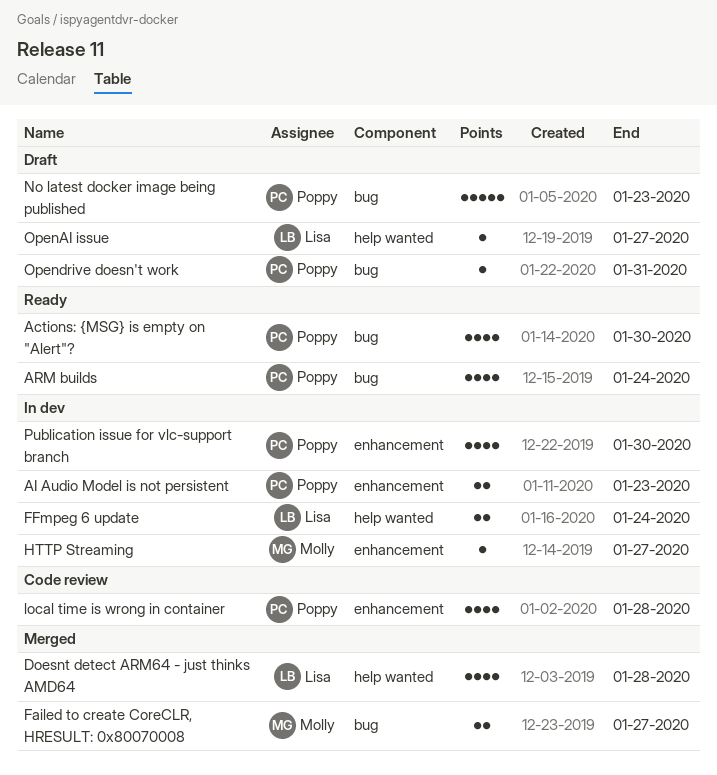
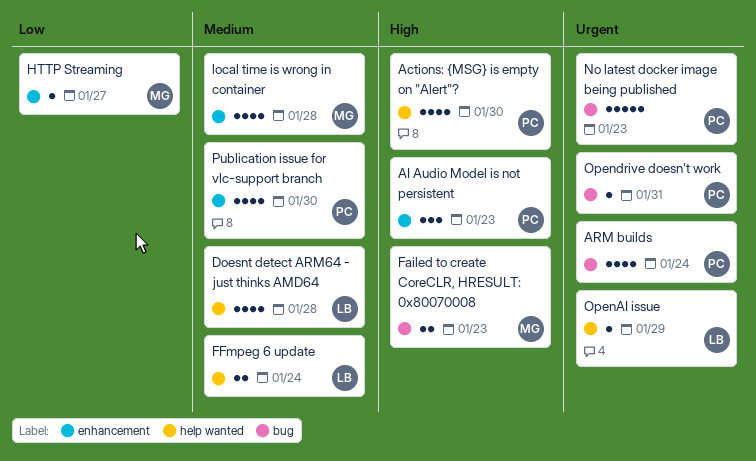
Actions: {MSG} is empty on "Alert"?, label: bug -> help wanted
AI Audio Model is not persistent, estimate: 2 -> 3
Failed to create CoreCLR, HRESULT: 0x80070008, due: Jan 27 -> Jan 23
local time is wrong in container, owner: Poppy -> Molly
OpenAI issue, due: Jan 27 -> Jan 29

